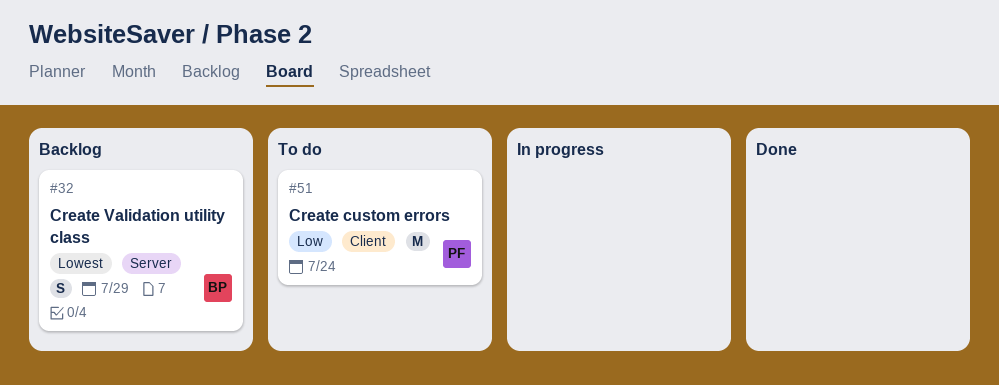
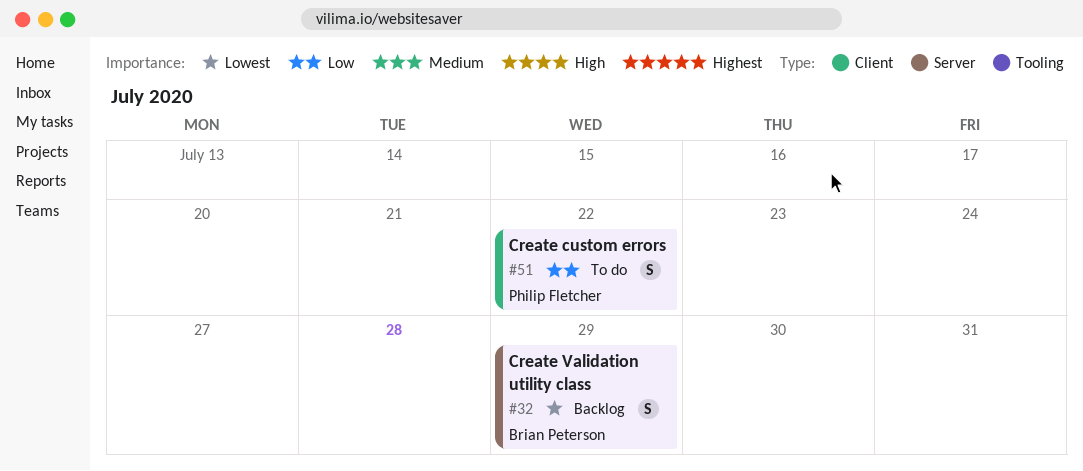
#51, estimate: M -> S
#51, due: Jul 24 -> Jul 22

